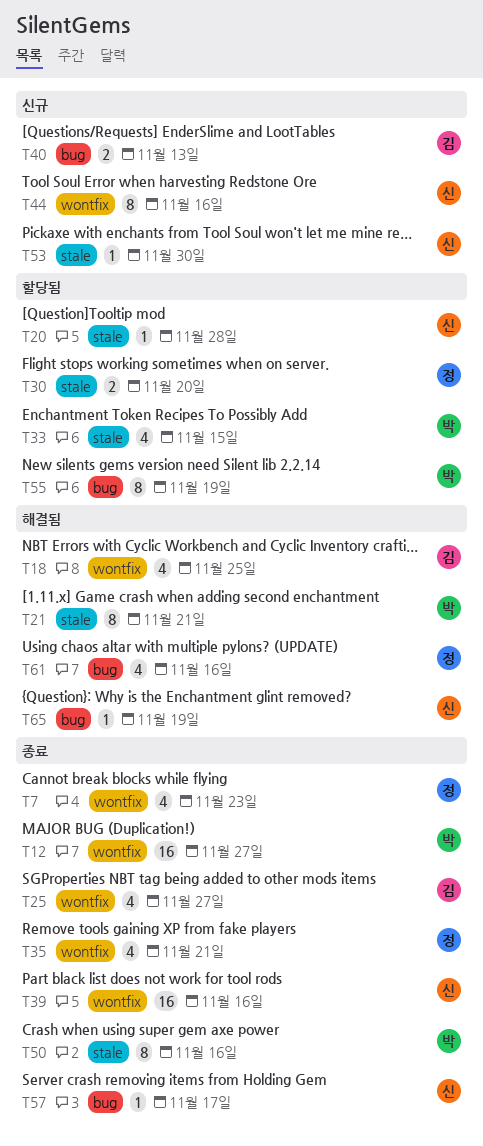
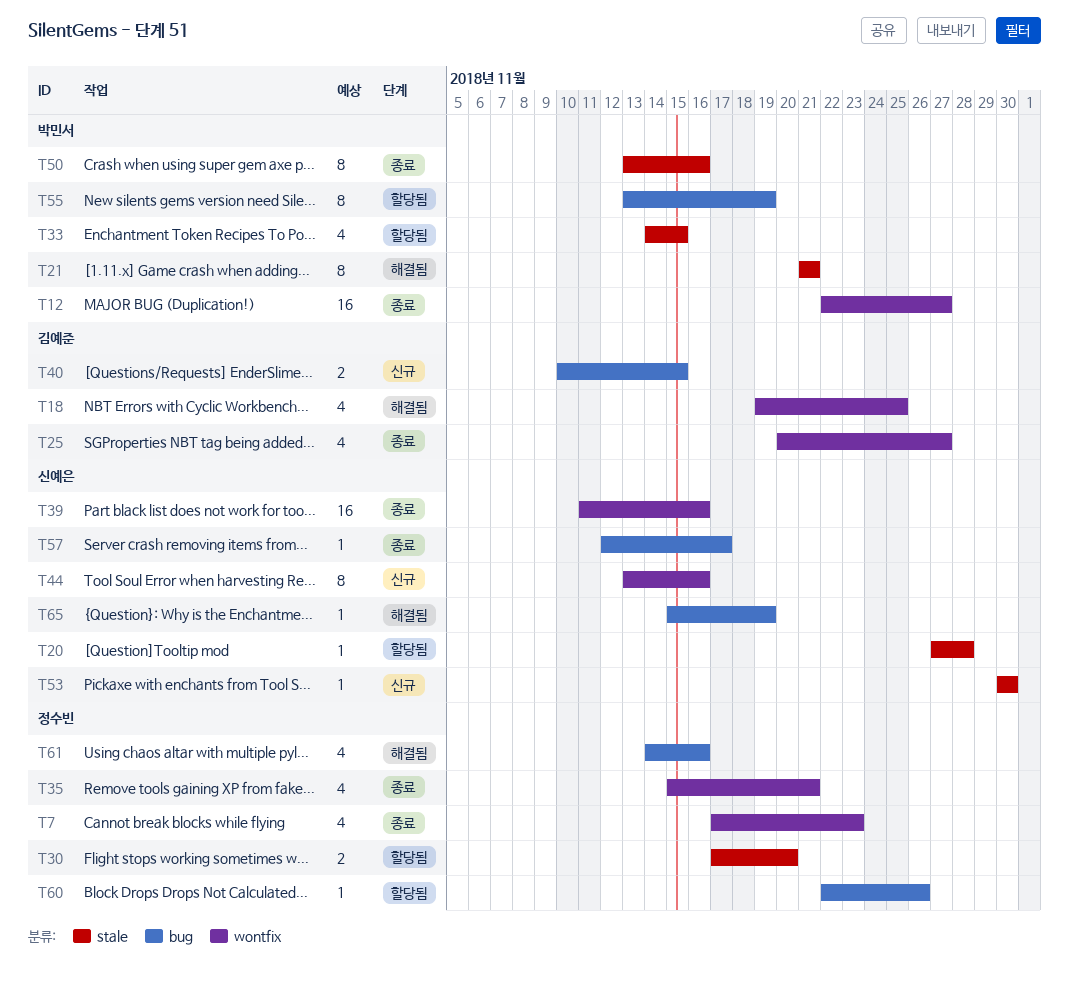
T40, due: Nov 13 -> Nov 15
T60: none -> present

